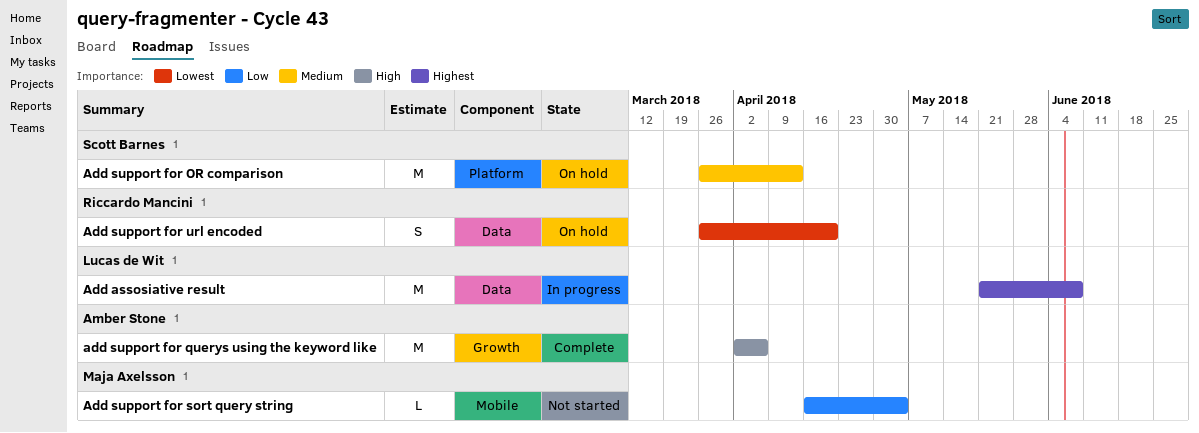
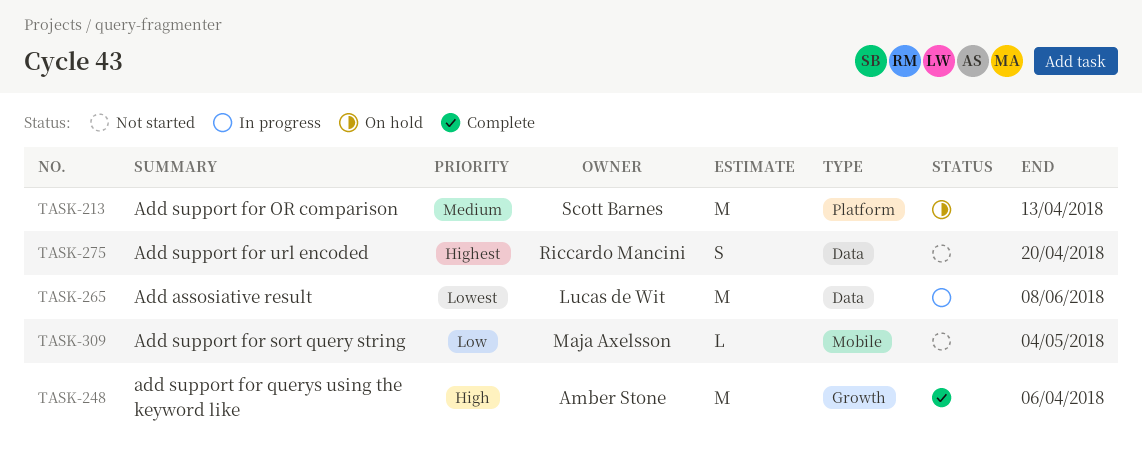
Add assosiative result, priority: Highest -> Lowest
Add support for url encoded, status: On hold -> Not started
Add support for url encoded, priority: Lowest -> Highest

